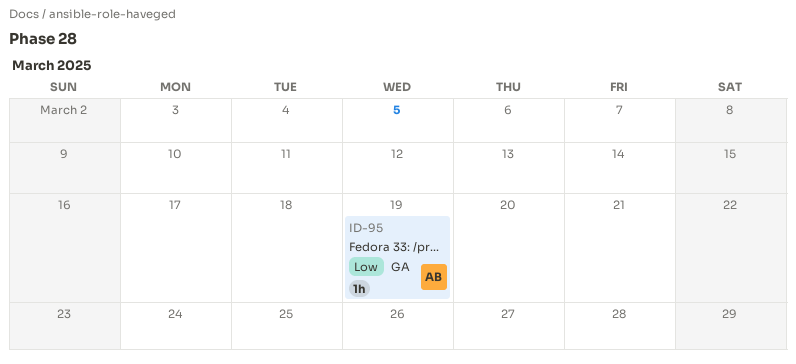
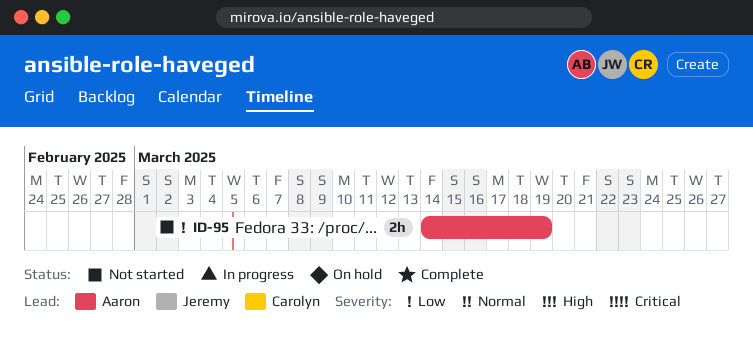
ID-95, estimate: 1h -> 2h

